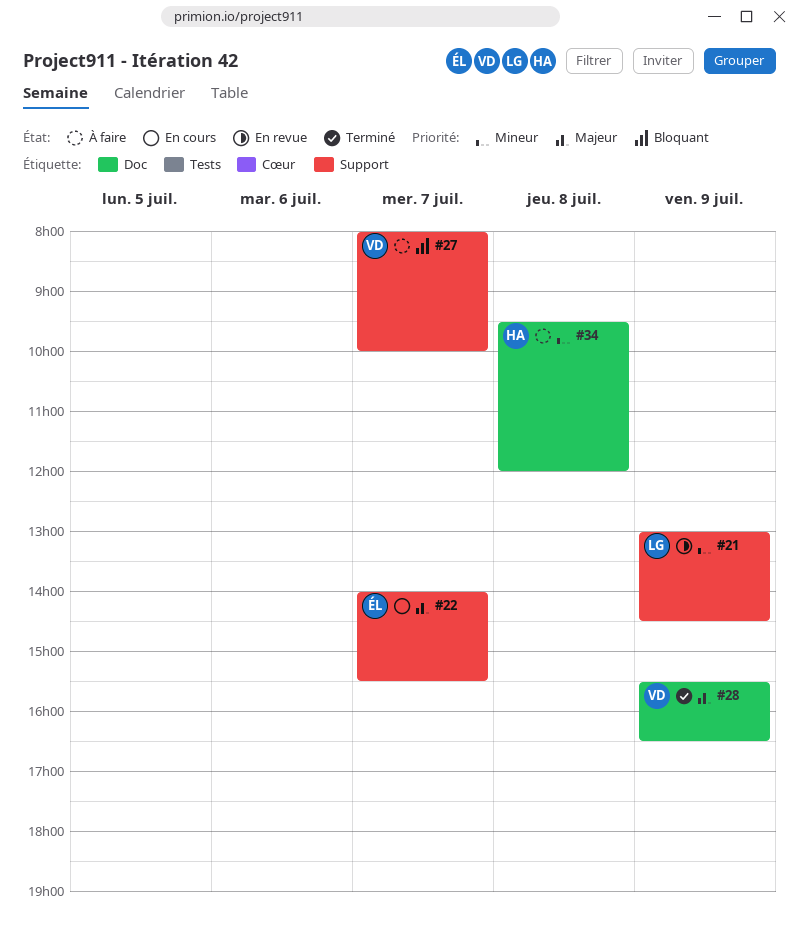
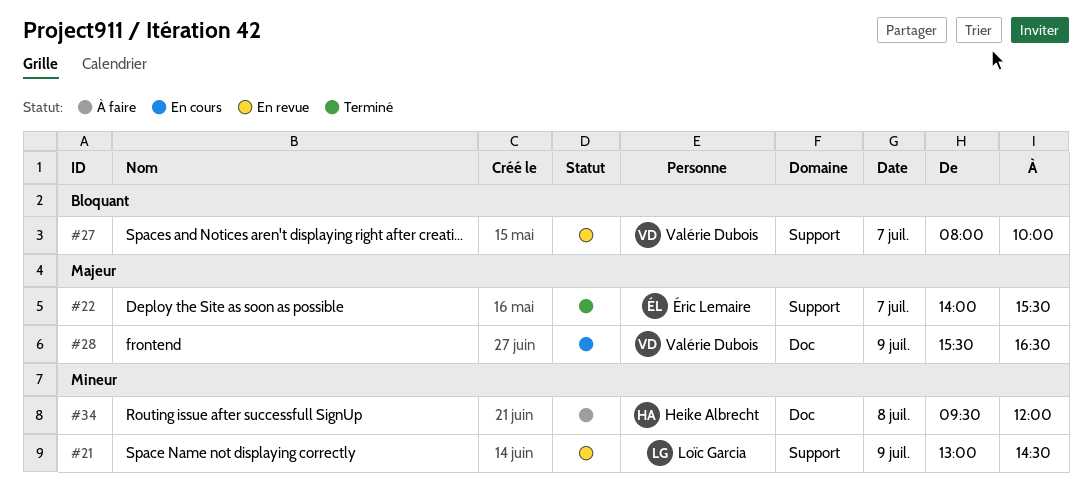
#22, status: En cours -> Terminé
#27, status: À faire -> En revue
#28, status: Terminé -> En cours

